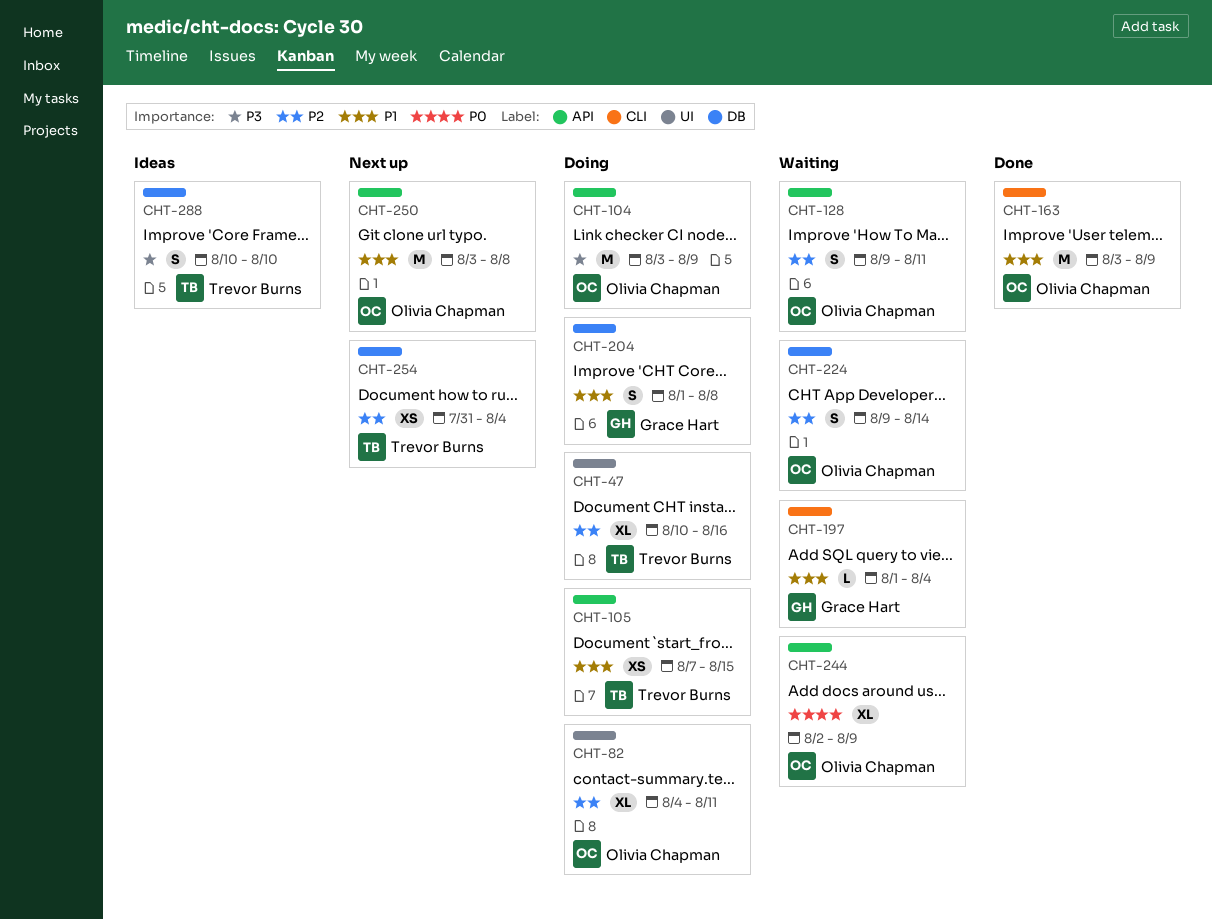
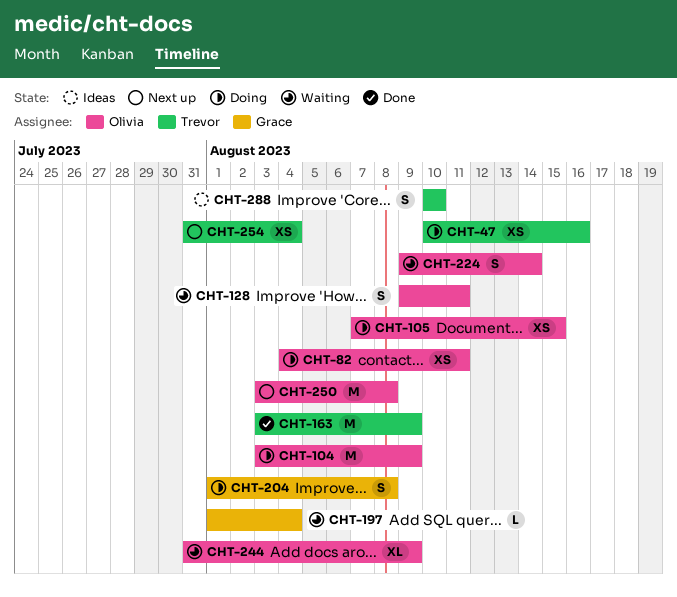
CHT-47, estimate: XL -> XS
CHT-82, estimate: XL -> XS
CHT-105, owner: Trevor Burns -> Olivia Chapman
CHT-163, owner: Olivia Chapman -> Trevor Burns
CHT-244, start: Aug 2 -> Jul 31

